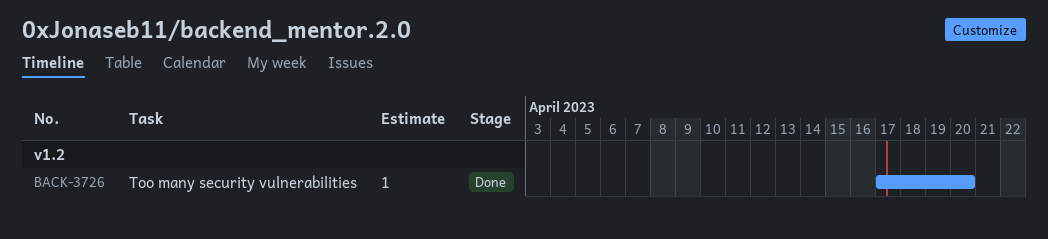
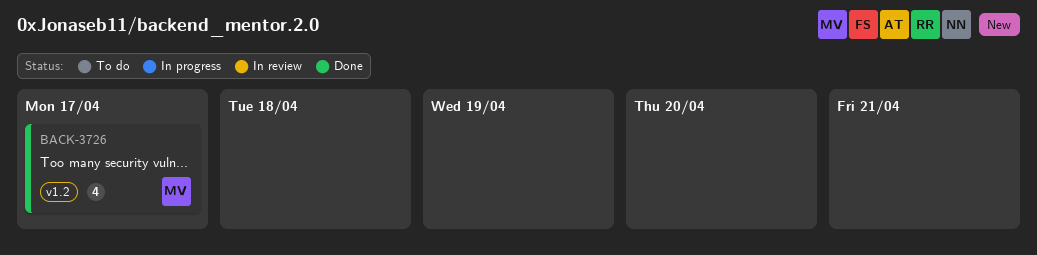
BACK-3726, estimate: 1 -> 4
BACK-3726, due: Apr 20 -> Apr 17

